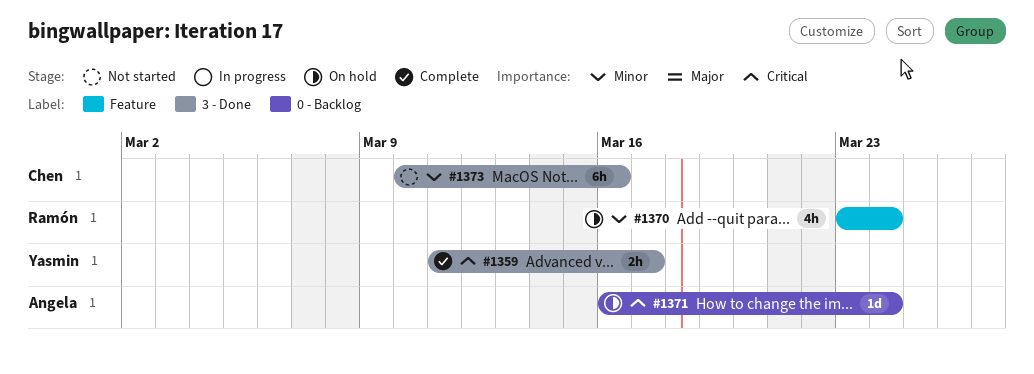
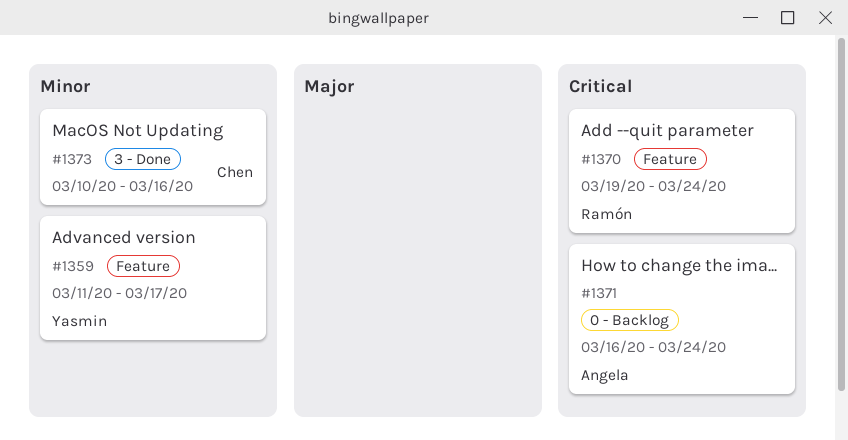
#1359, priority: Critical -> Minor
#1359, label: 3 - Done -> Feature
#1370, priority: Minor -> Critical
#1370, start: Mar 23 -> Mar 19

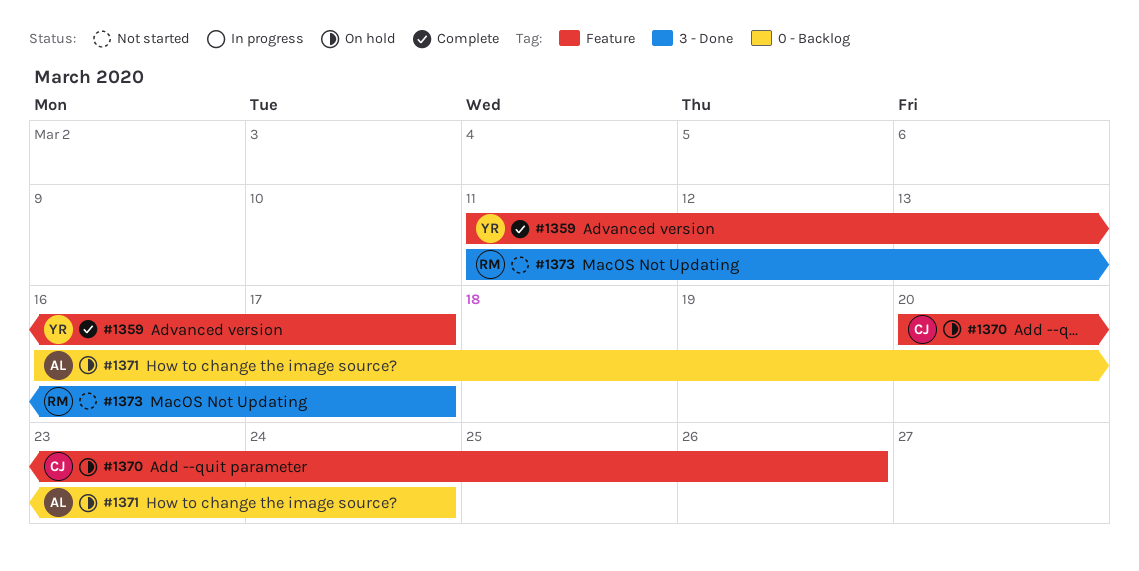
#1370, owner: Ramón -> Chen
#1370, start: Mar 19 -> Mar 20
#1370, due: Mar 24 -> Mar 26
#1373, owner: Chen -> Ramón
#1373, start: Mar 10 -> Mar 11
#1373, due: Mar 16 -> Mar 17

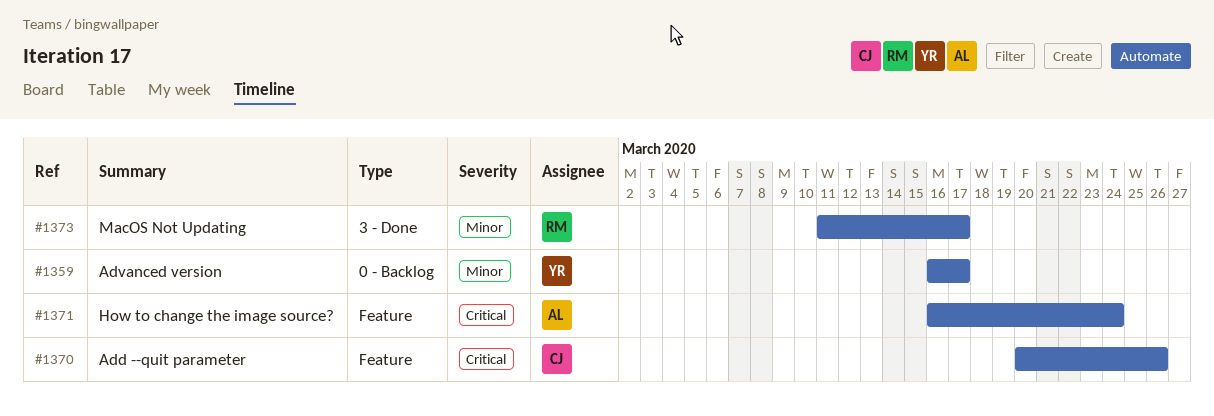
#1359, label: Feature -> 0 - Backlog
#1359, start: Mar 11 -> Mar 16
#1371, label: 0 - Backlog -> Feature

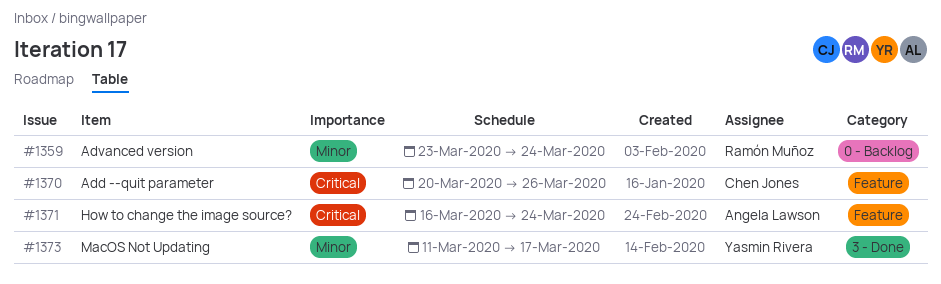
#1359, owner: Yasmin Rivera -> Ramón Muñoz
#1359, start: Mar 16 -> Mar 23
#1359, due: Mar 17 -> Mar 24
#1373, owner: Ramón Muñoz -> Yasmin Rivera

